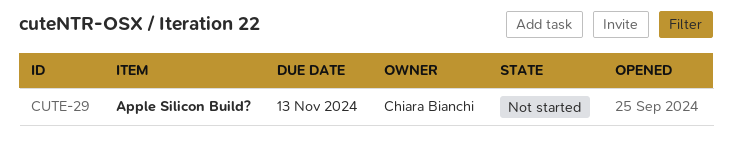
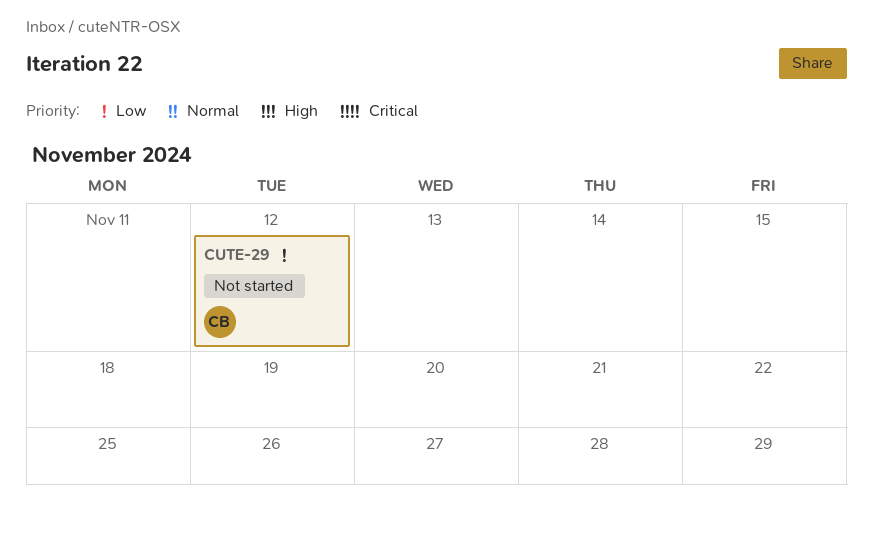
CUTE-29, due: Nov 13 -> Nov 12

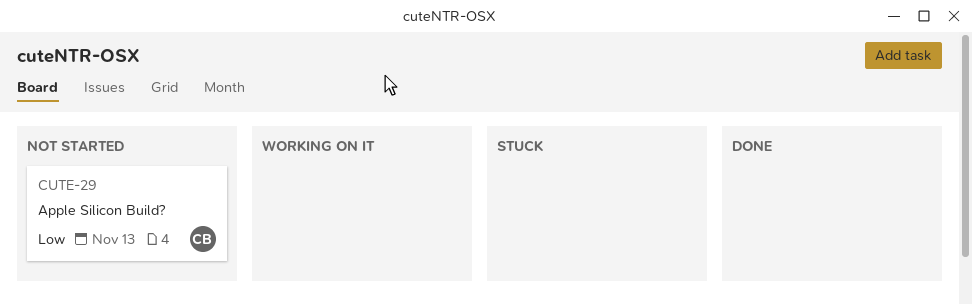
CUTE-29, due: Nov 12 -> Nov 13

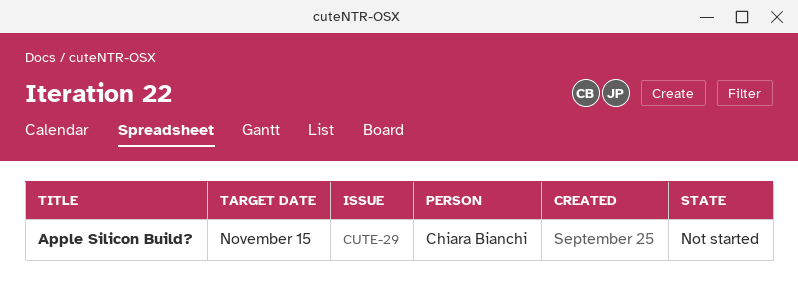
CUTE-29, due: Nov 13 -> Nov 15

